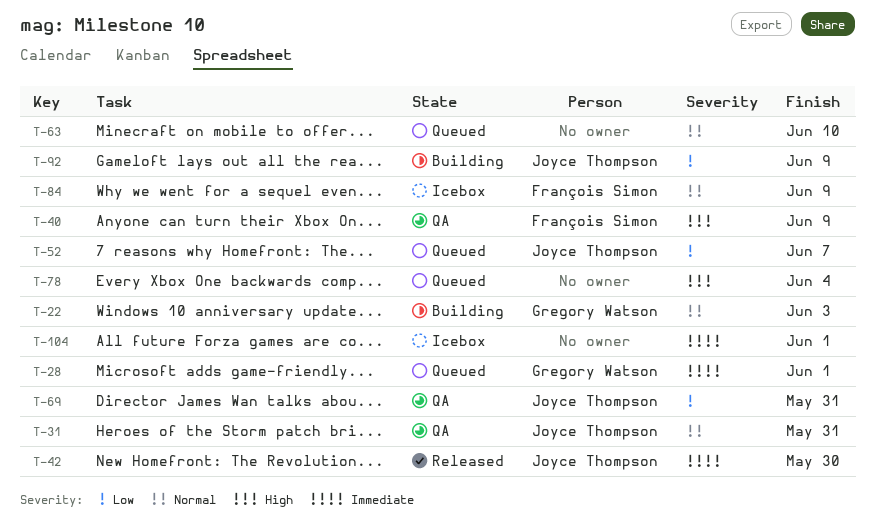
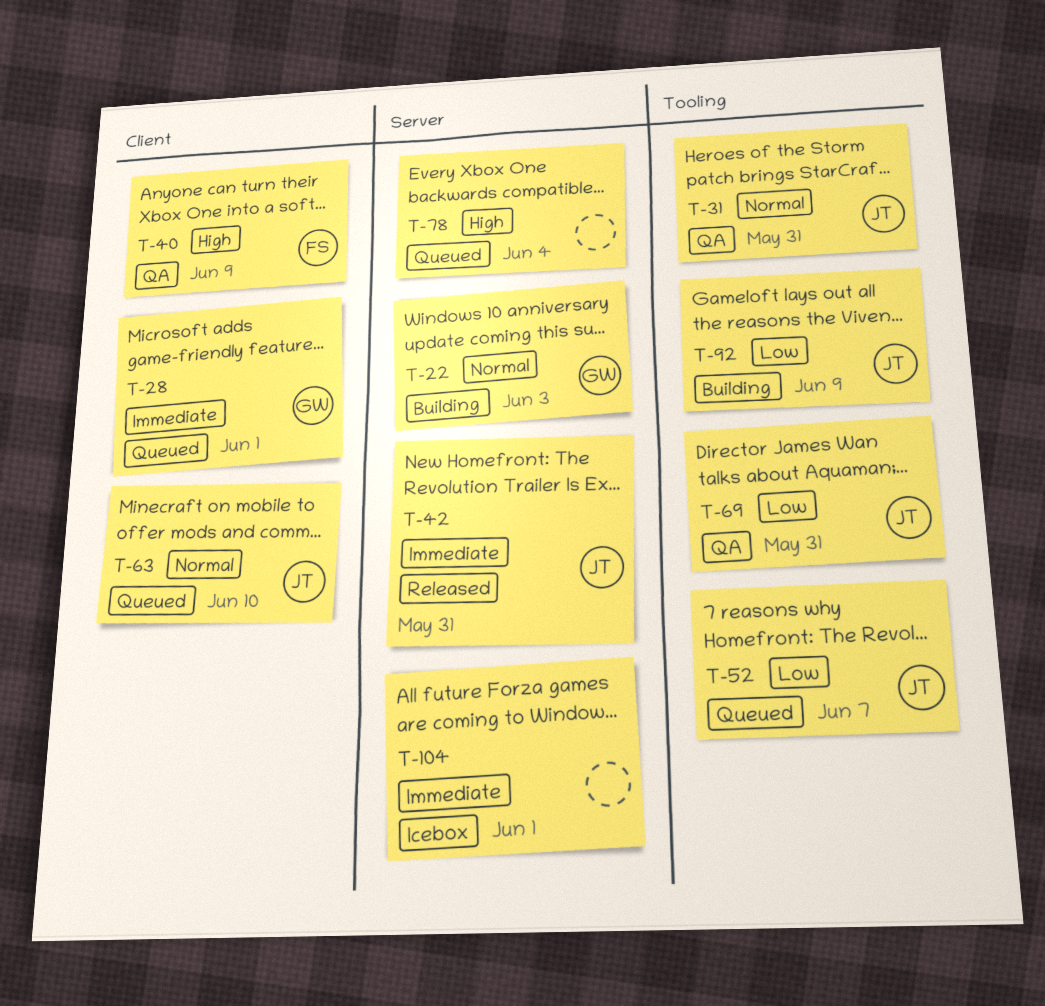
T-42, due: May 30 -> May 31
T-63, owner: none -> Joyce Thompson
T-84: present -> none

